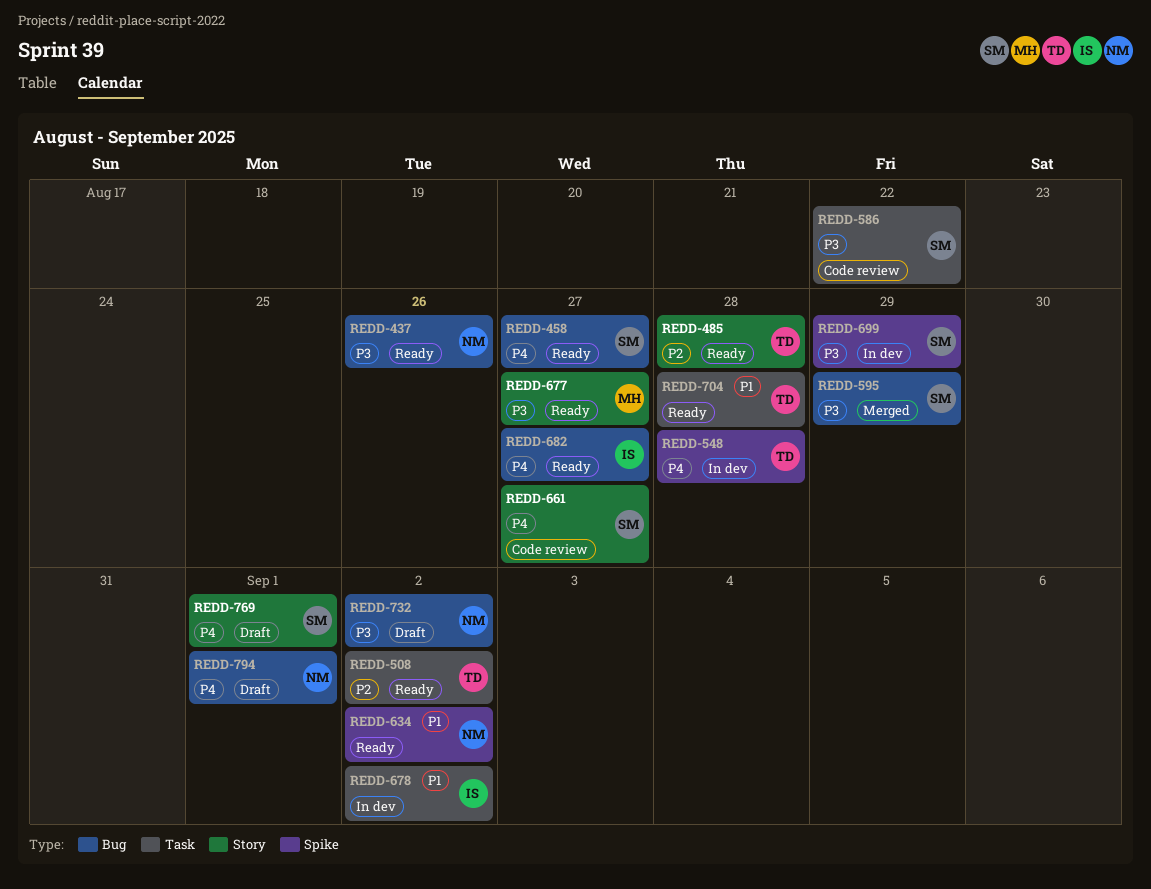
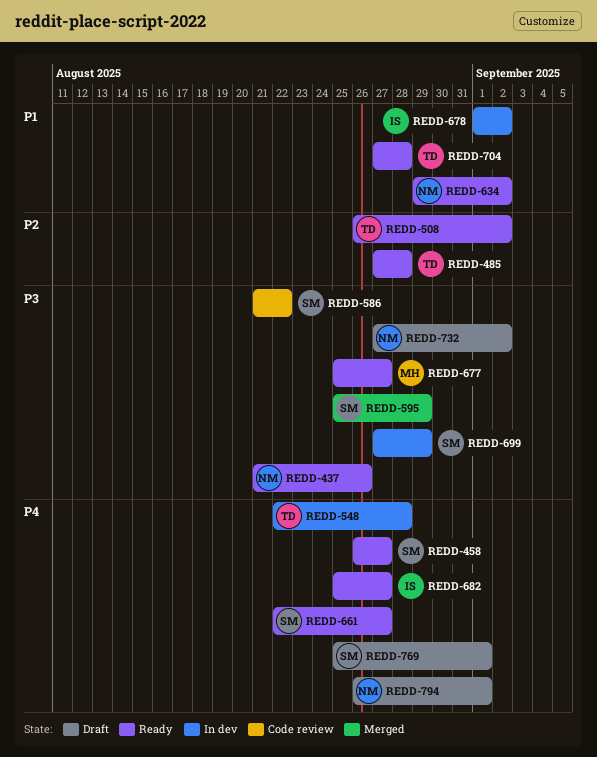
REDD-661, status: Code review -> Ready

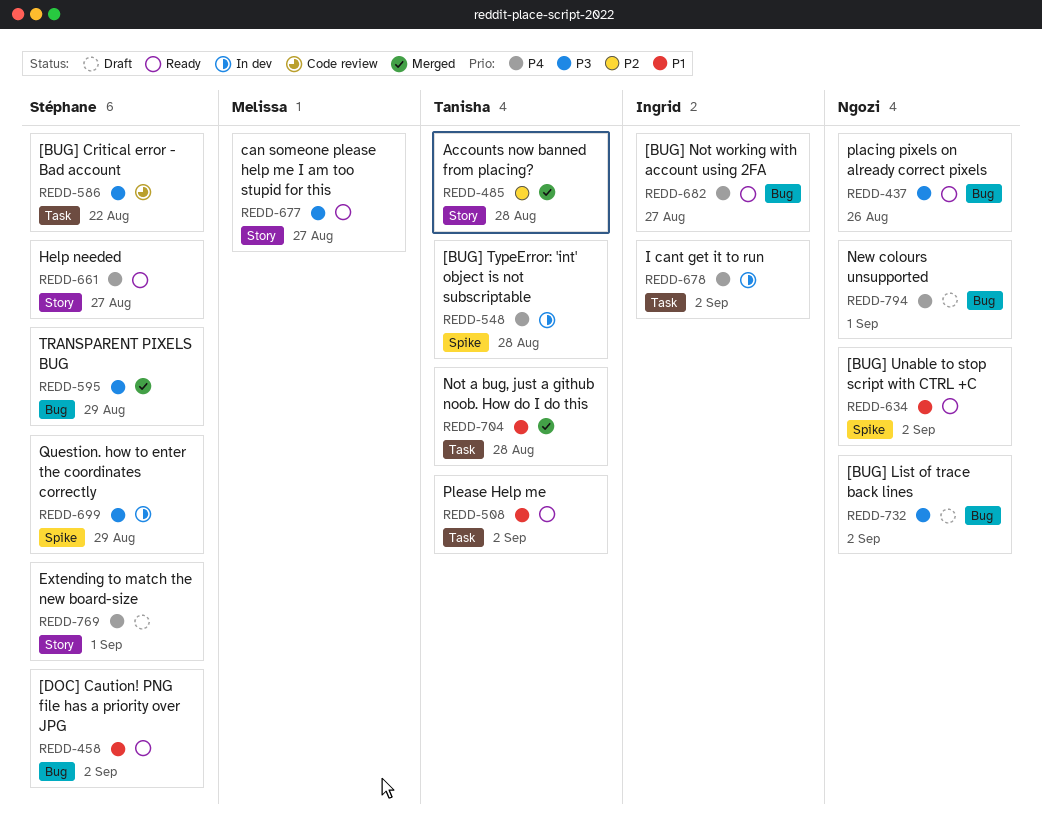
REDD-458, priority: P4 -> P1
REDD-458, due: Aug 27 -> Sep 2
REDD-485, status: Ready -> Merged
REDD-508, priority: P2 -> P1
REDD-678, priority: P1 -> P4
REDD-704, status: Ready -> Merged

